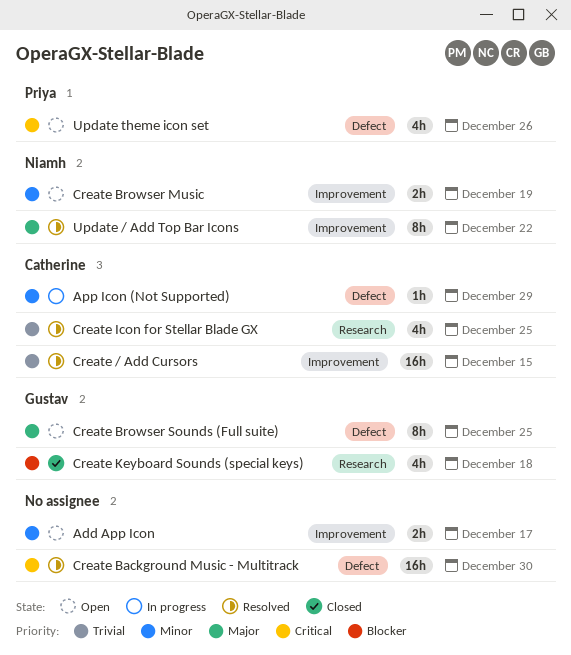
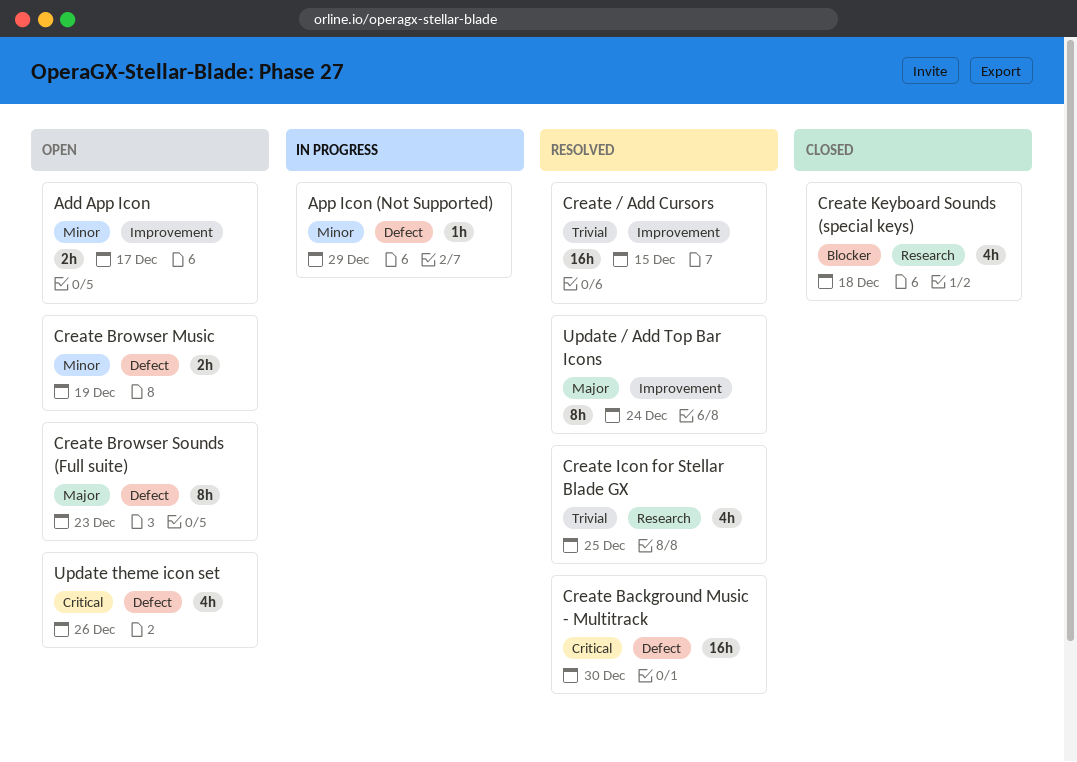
Create Browser Music, label: Improvement -> Defect
Create Browser Sounds (Full suite), due: Dec 25 -> Dec 23
Update / Add Top Bar Icons, due: Dec 22 -> Dec 24

